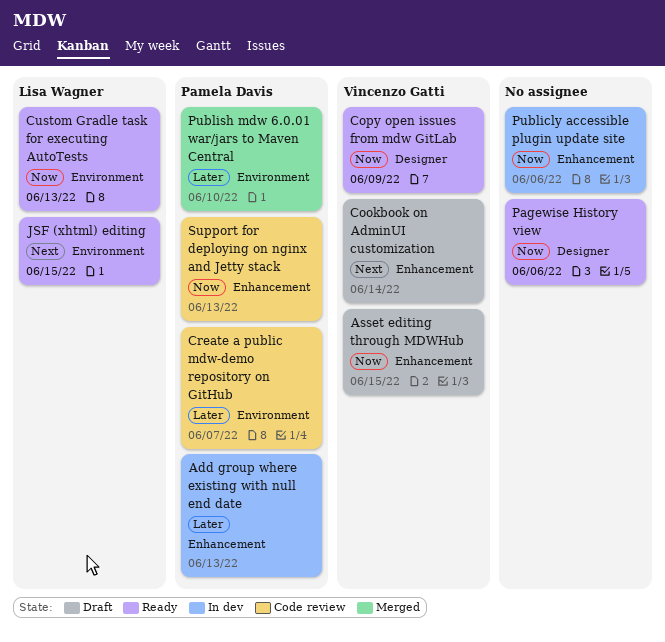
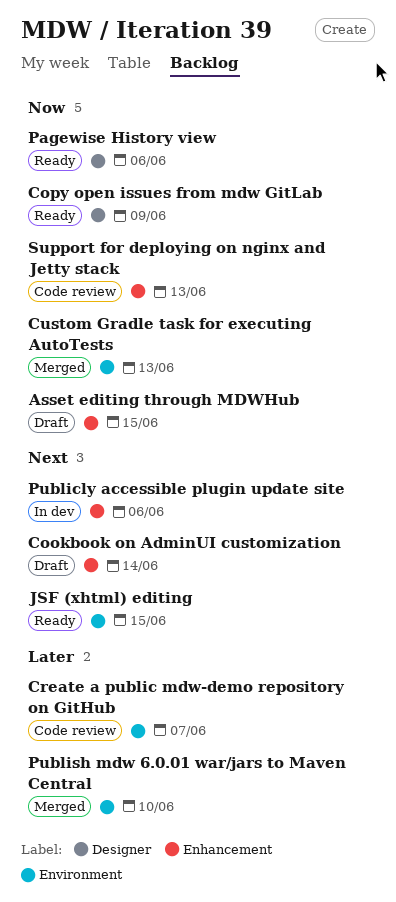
Add group where existing with null end date: present -> none
Custom Gradle task for executing AutoTests, status: Ready -> Merged
Publicly accessible plugin update site, priority: Now -> Next

